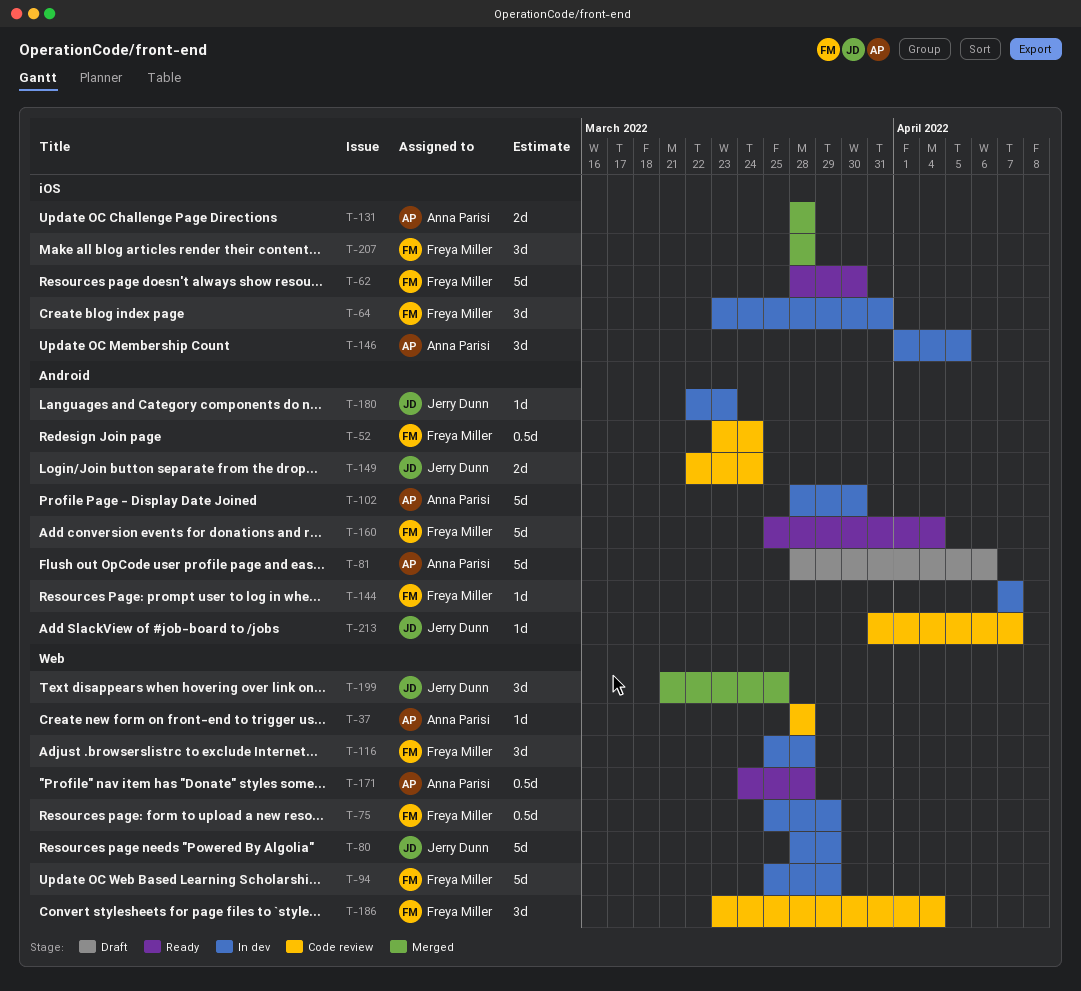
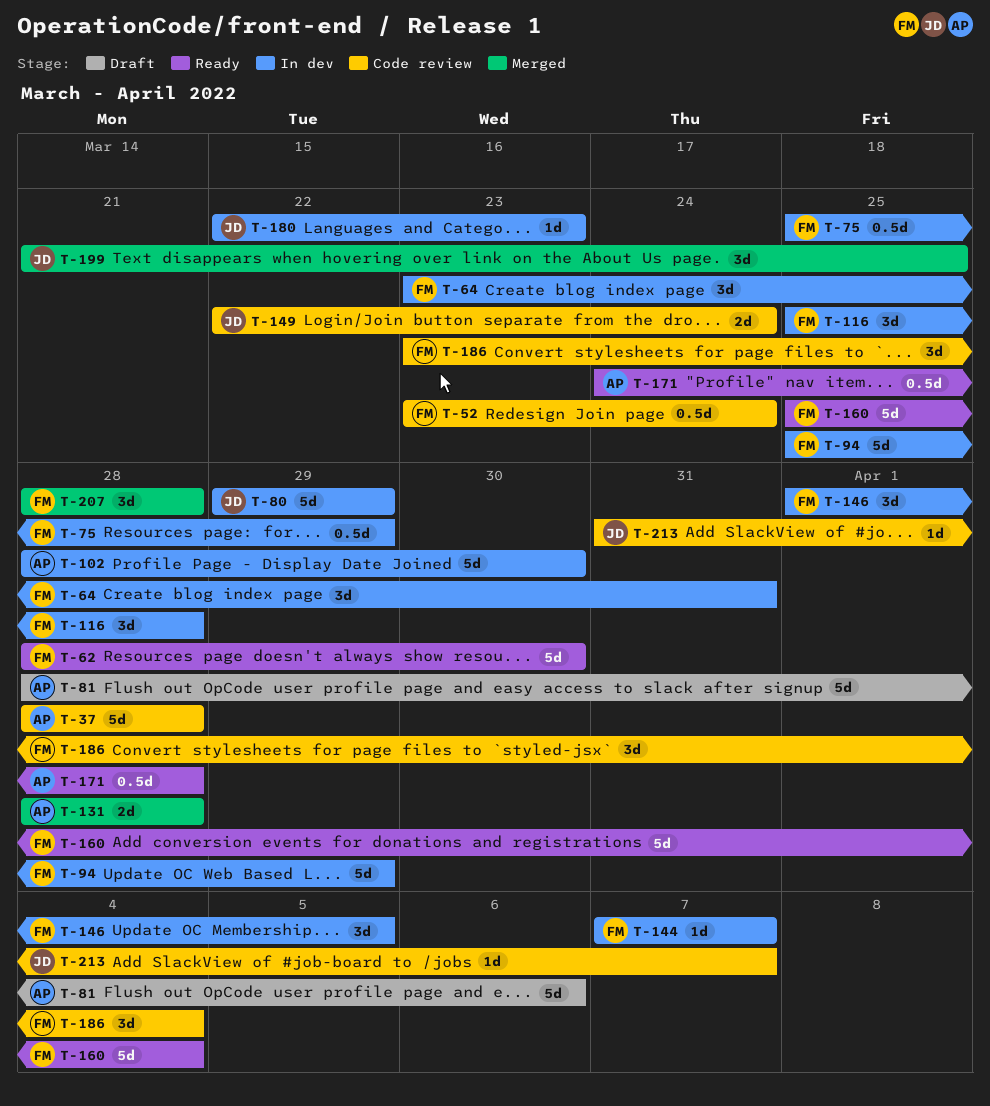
T-37, estimate: 1d -> 5d
T-80, start: Mar 28 -> Mar 29
T-146, owner: Anna Parisi -> Freya Miller

